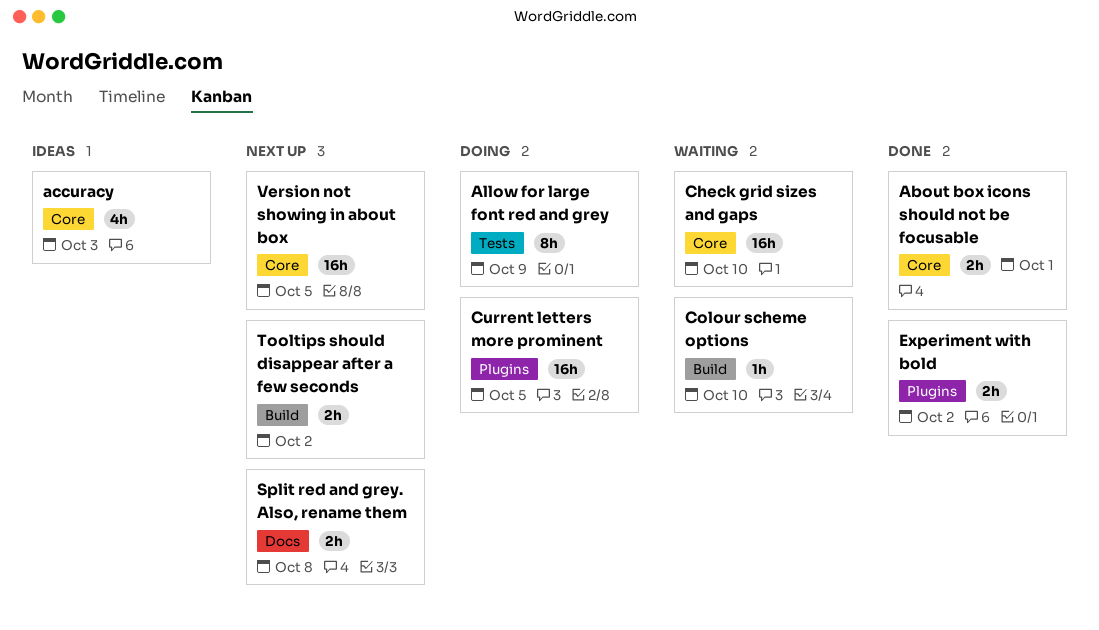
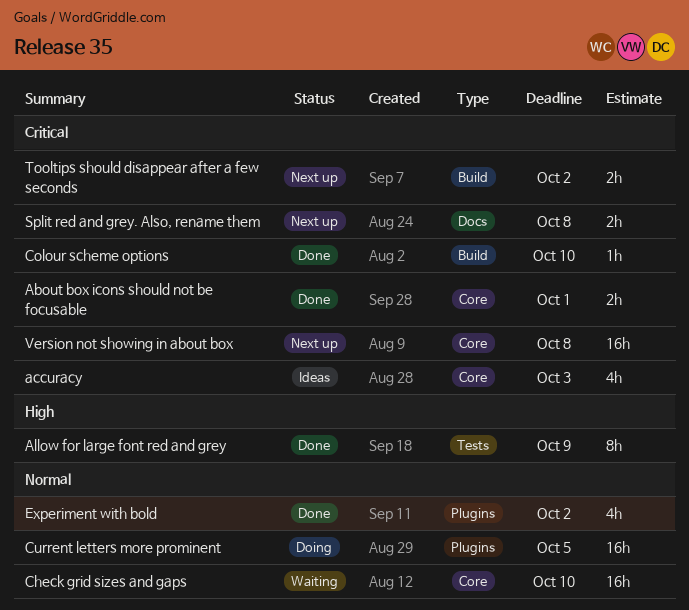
Allow for large font red and grey, status: Doing -> Done
Colour scheme options, status: Waiting -> Done
Experiment with bold, estimate: 2h -> 4h
Version not showing in about box, due: Oct 5 -> Oct 8

